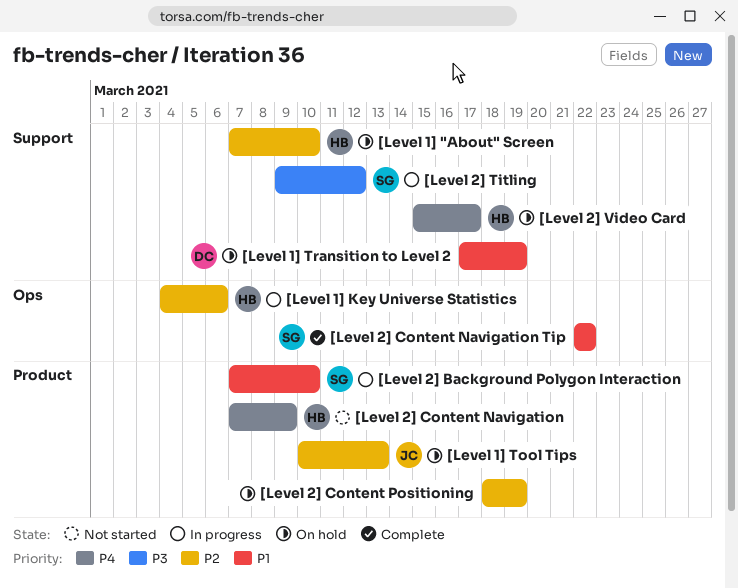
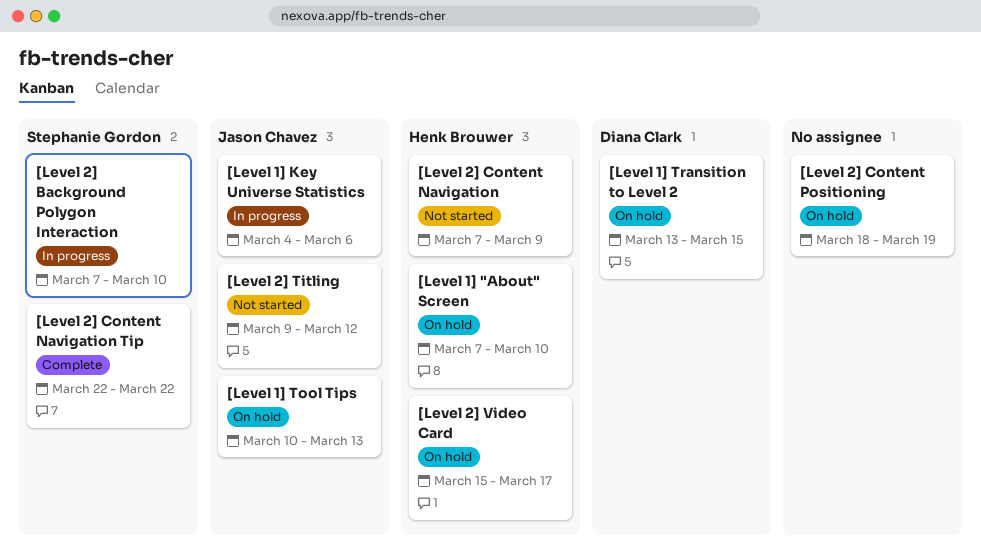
[Level 1] Key Universe Statistics, owner: Henk Brouwer -> Jason Chavez
[Level 1] Transition to Level 2, start: Mar 17 -> Mar 13
[Level 1] Transition to Level 2, due: Mar 19 -> Mar 15
[Level 2] Titling, status: In progress -> Not started
[Level 2] Titling, owner: Stephanie Gordon -> Jason Chavez

